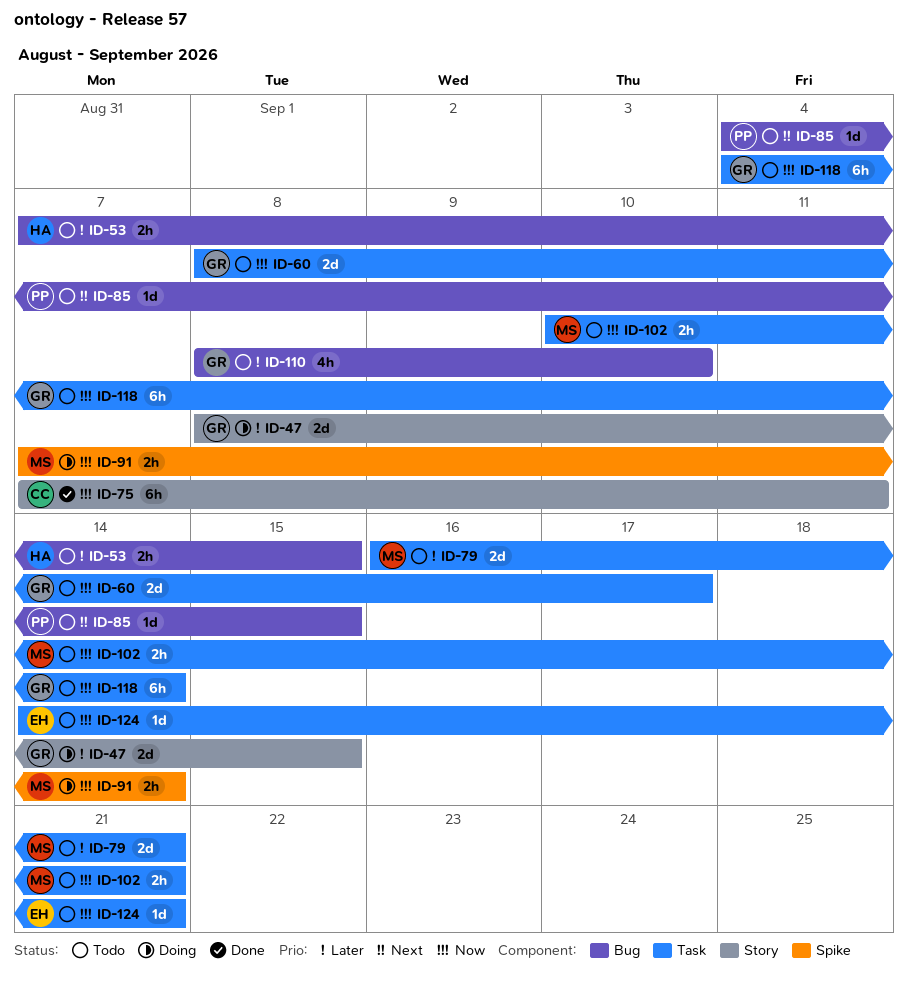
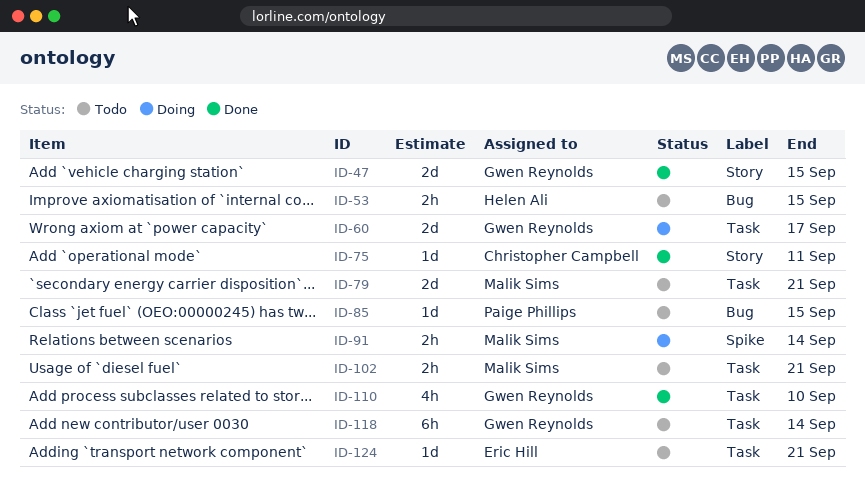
ID-47, status: Doing -> Done
ID-60, status: Todo -> Doing
ID-75, estimate: 6h -> 1d
ID-110, status: Todo -> Done
ID-110, label: Bug -> Task

